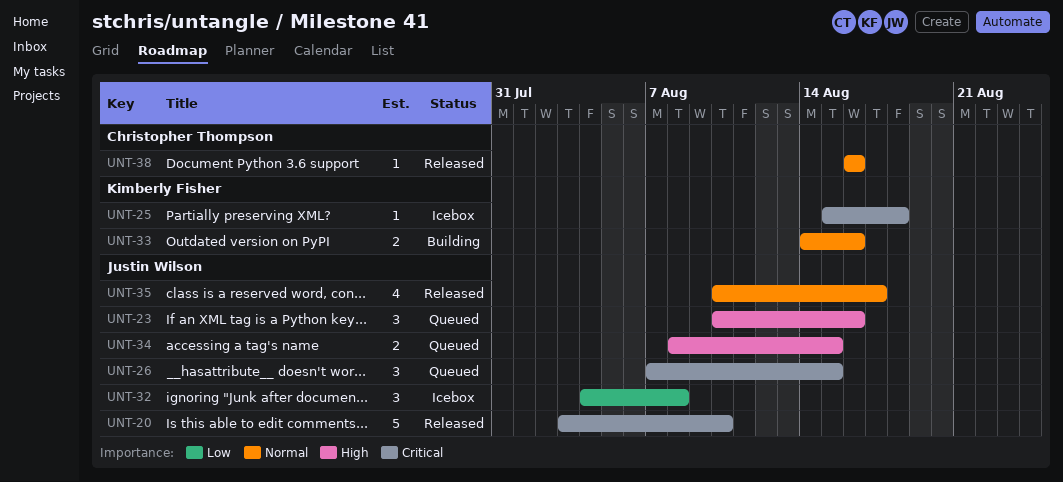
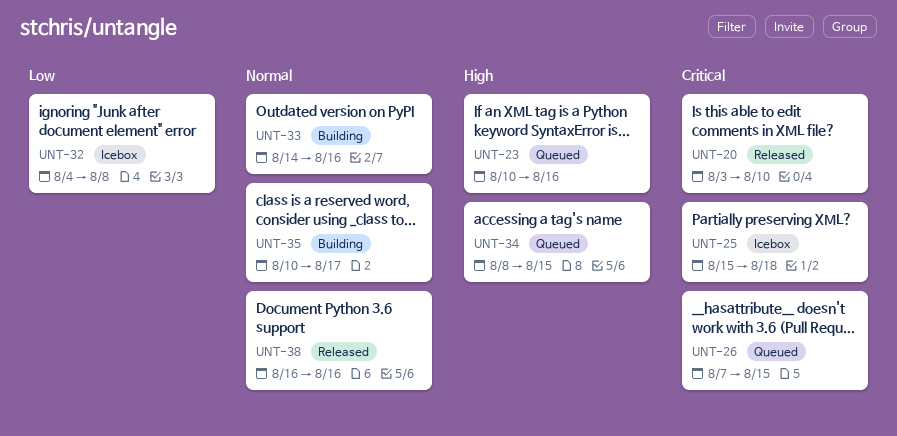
UNT-35, status: Released -> Building

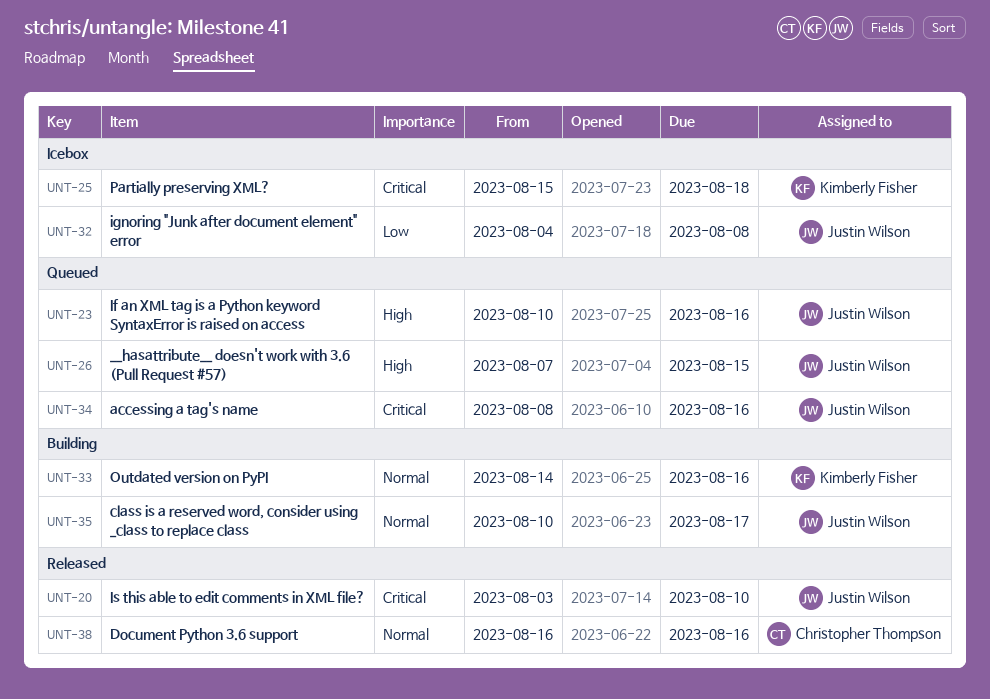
UNT-26, priority: Critical -> High
UNT-34, priority: High -> Critical
UNT-34, due: Aug 15 -> Aug 16

